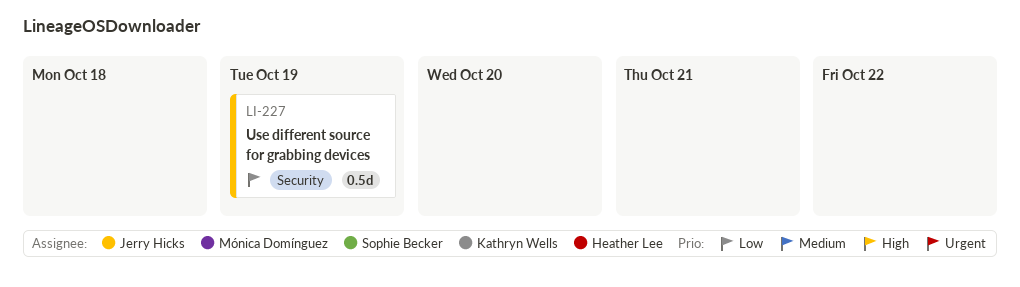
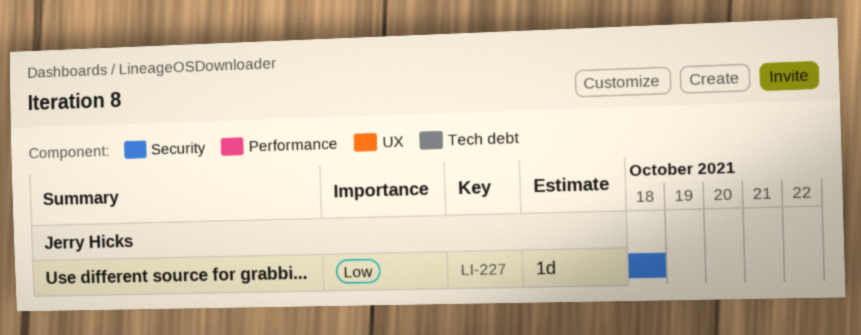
LI-227, estimate: 0.5d -> 1d
LI-227, due: Oct 19 -> Oct 18

